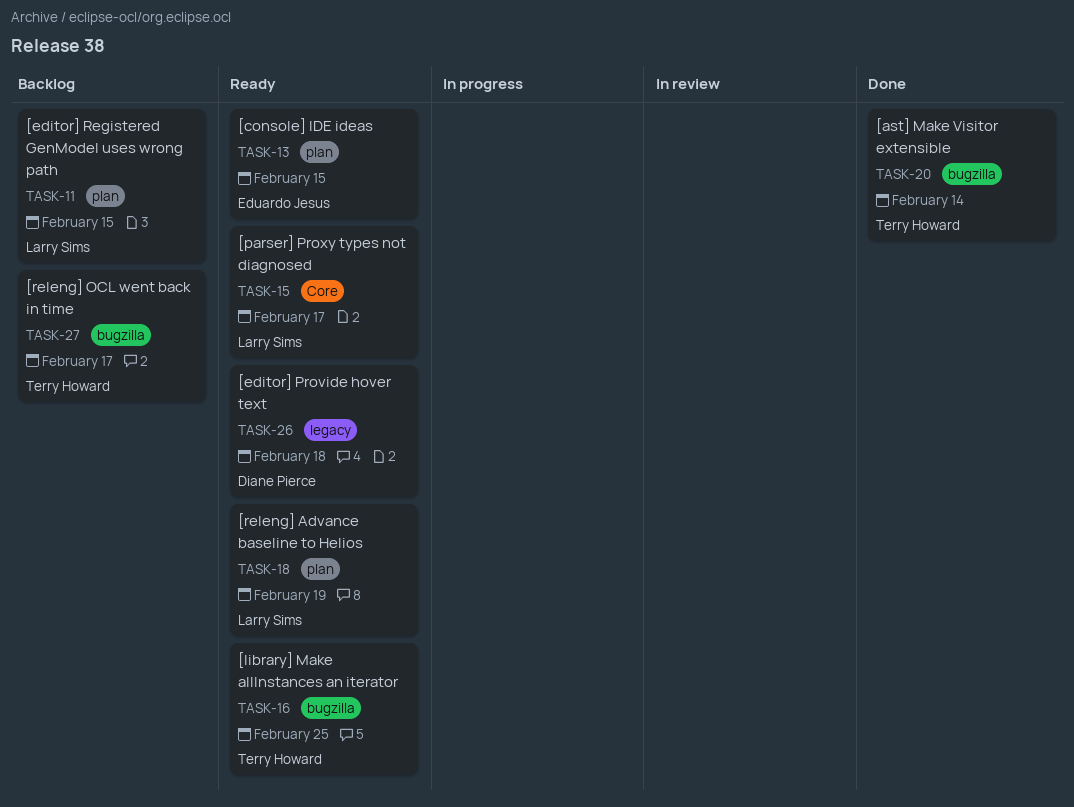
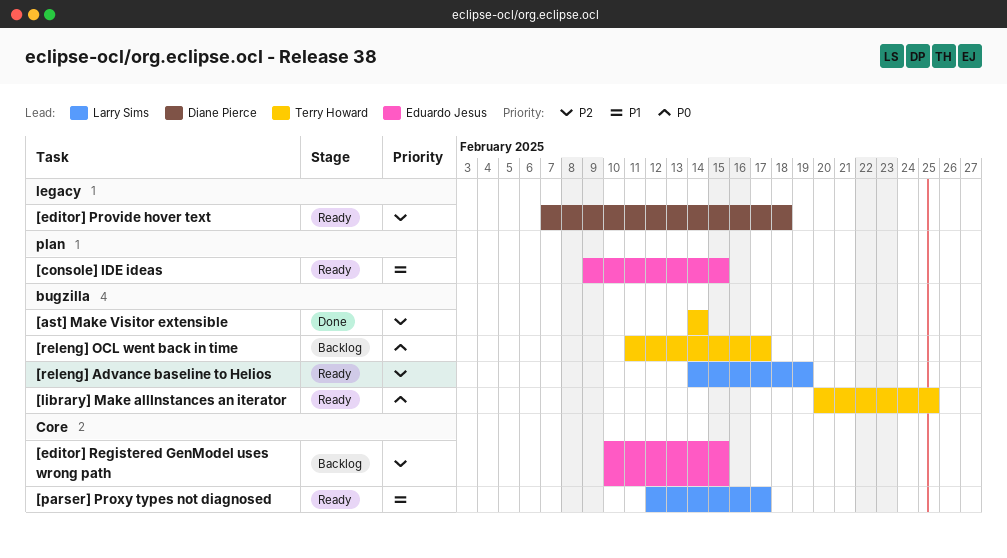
[editor] Registered GenModel uses wrong path, owner: Larry Sims -> Eduardo Jesus
[editor] Registered GenModel uses wrong path, label: plan -> Core
[releng] Advance baseline to Helios, label: plan -> bugzilla

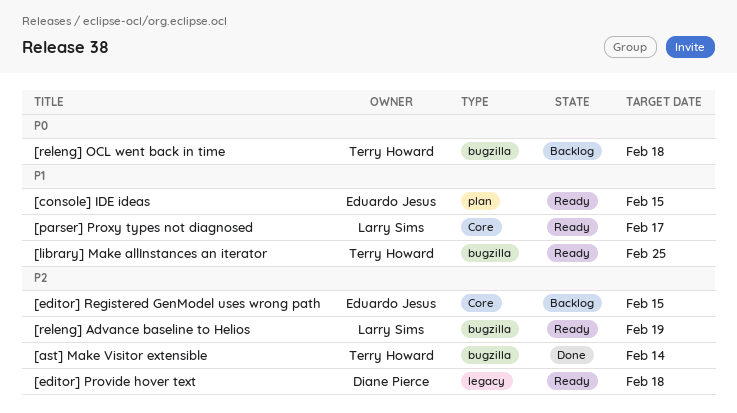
[library] Make allInstances an iterator, priority: P0 -> P1
[releng] OCL went back in time, due: Feb 17 -> Feb 18

